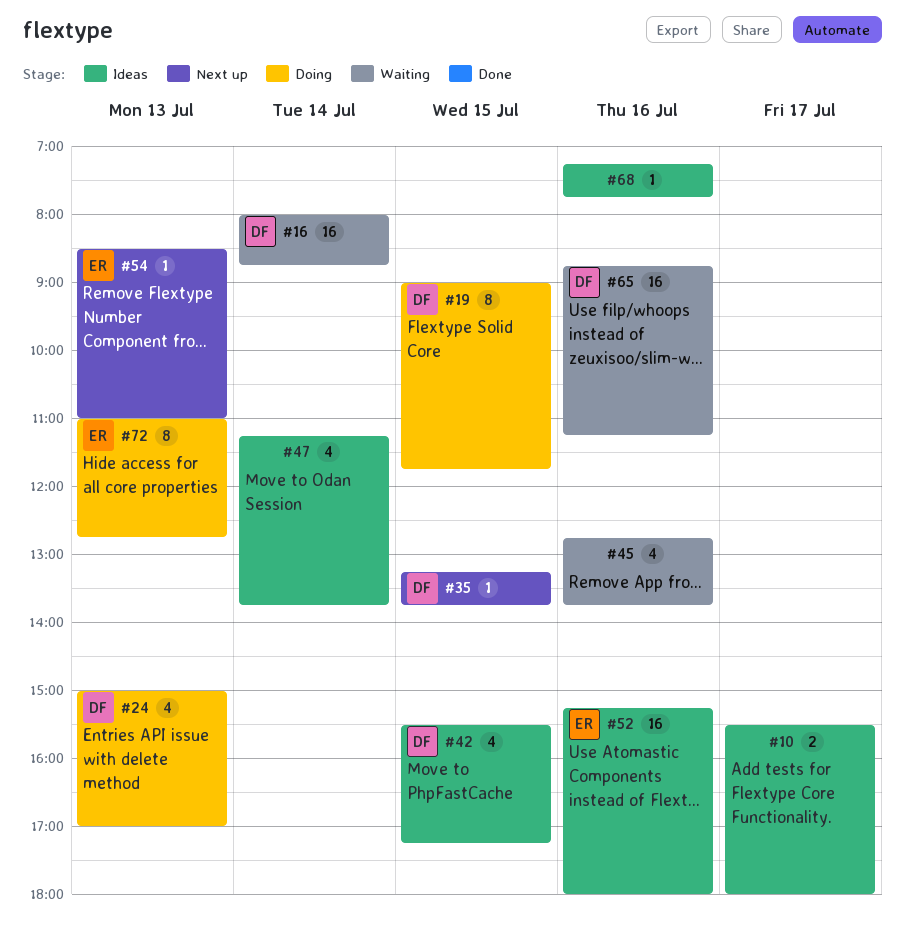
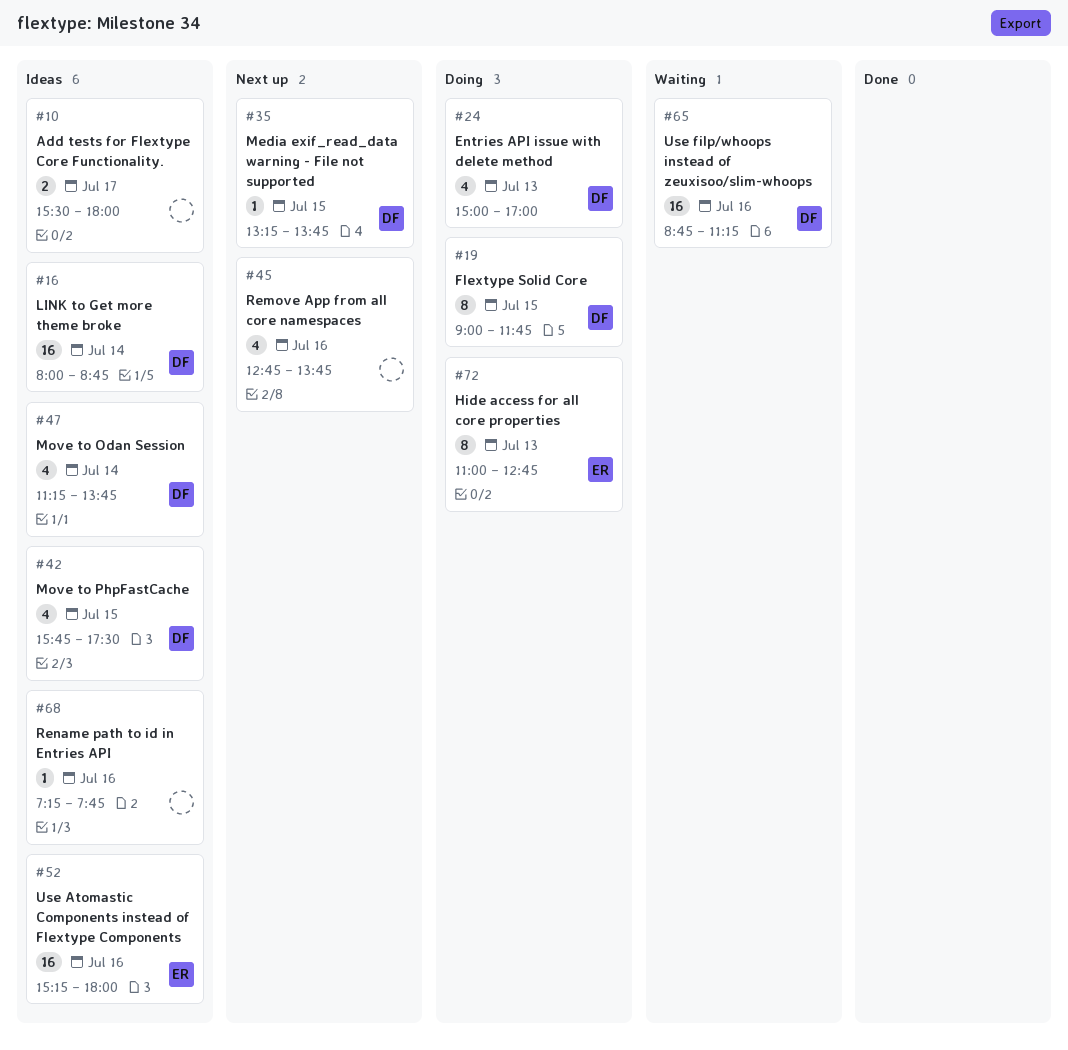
#16, status: Waiting -> Ideas
#42, begins: 15:30 -> 15:45
#42, ends: 17:15 -> 17:30
#45, status: Waiting -> Next up
#47, owner: none -> DF
#54: present -> none

